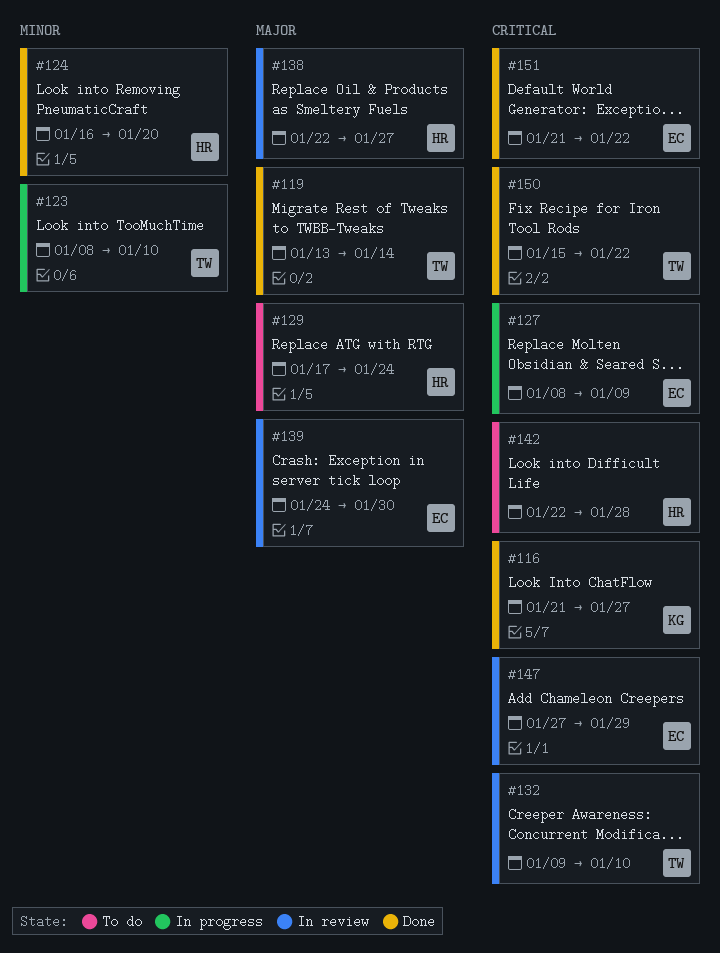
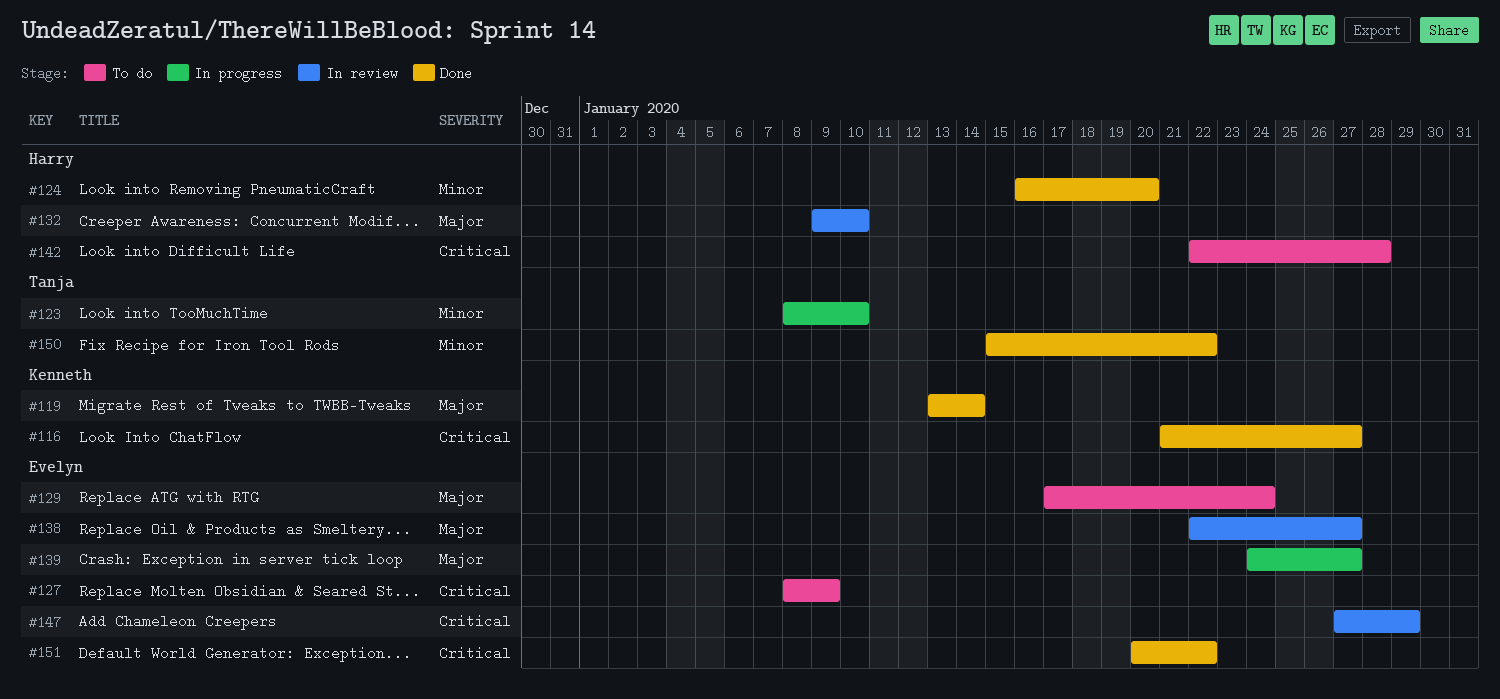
#119, owner: Tanja -> Kenneth
#127, status: In progress -> To do
#129, owner: Harry -> Evelyn
#132, owner: Tanja -> Harry
#132, priority: Critical -> Major
#138, owner: Harry -> Evelyn
#139, status: In review -> In progress
#139, due: Jan 30 -> Jan 27
#150, priority: Critical -> Minor
#151, start: Jan 21 -> Jan 20

